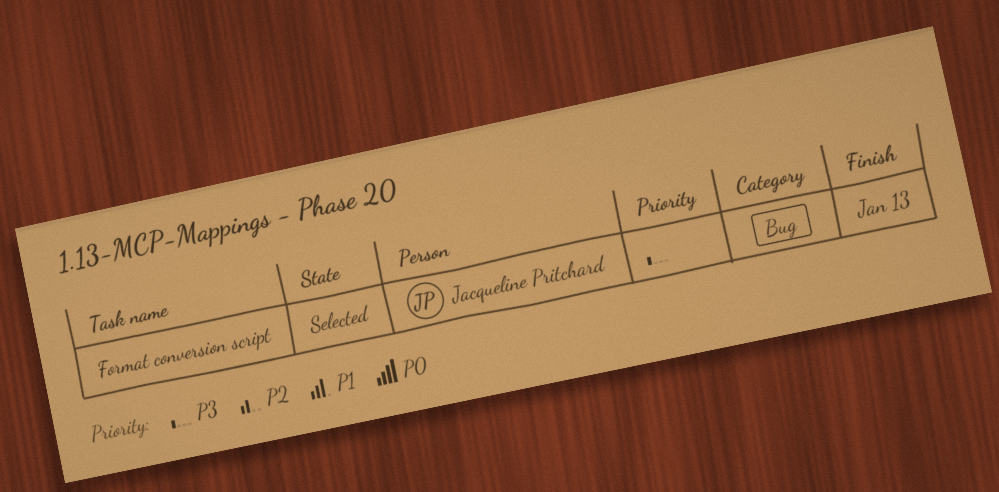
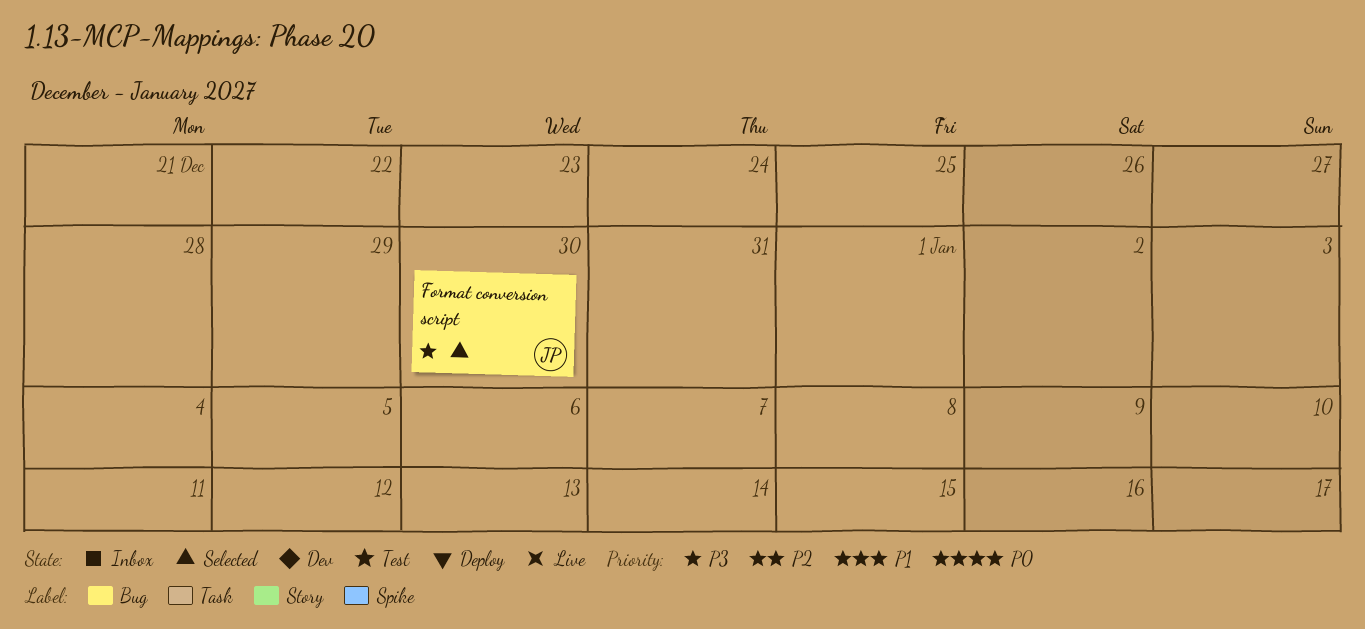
Format conversion script, due: Jan 13 -> Dec 30

